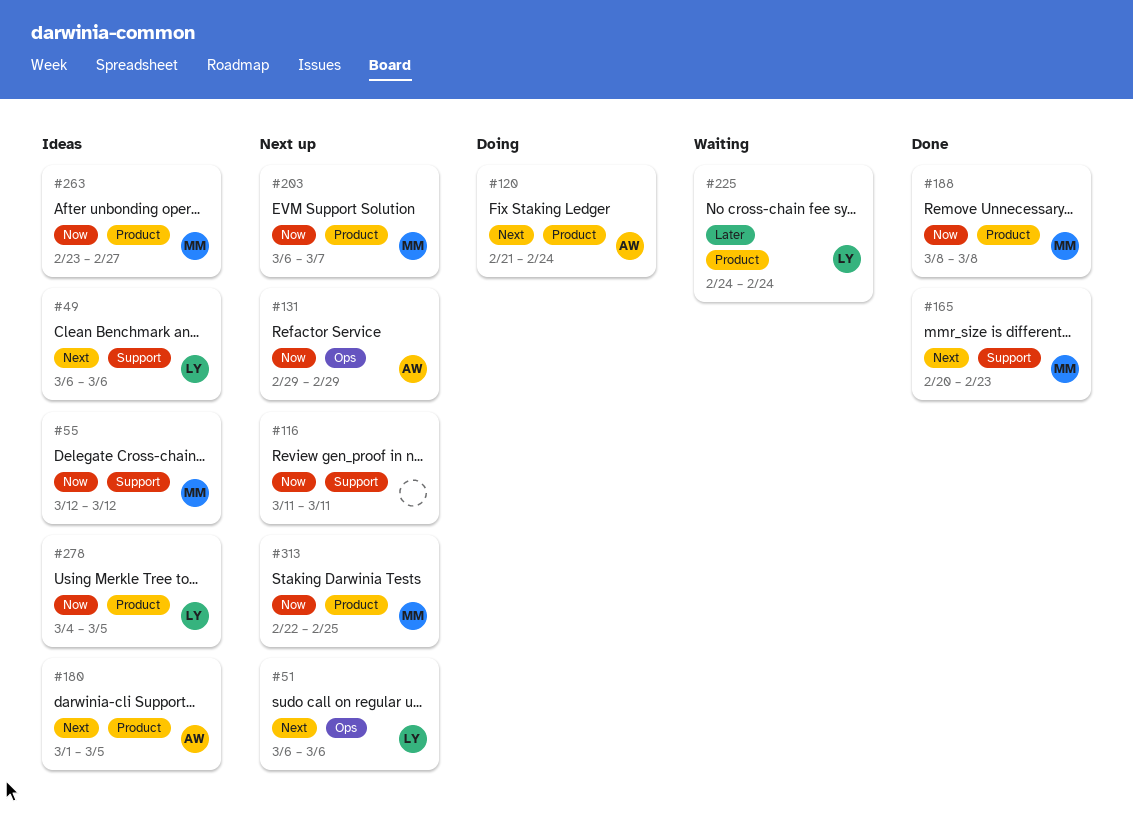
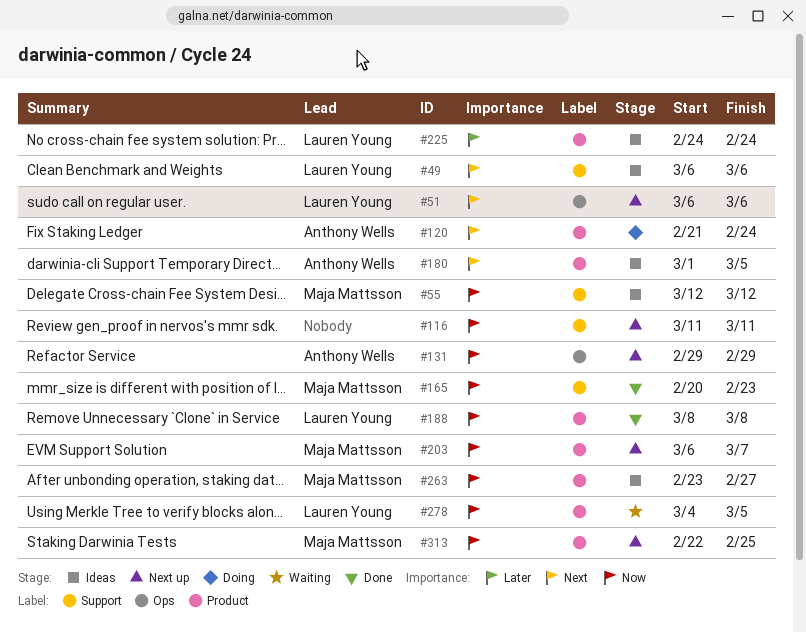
#165, priority: Next -> Now
#188, owner: Maja Mattsson -> Lauren Young
#225, status: Waiting -> Ideas
#278, status: Ideas -> Waiting

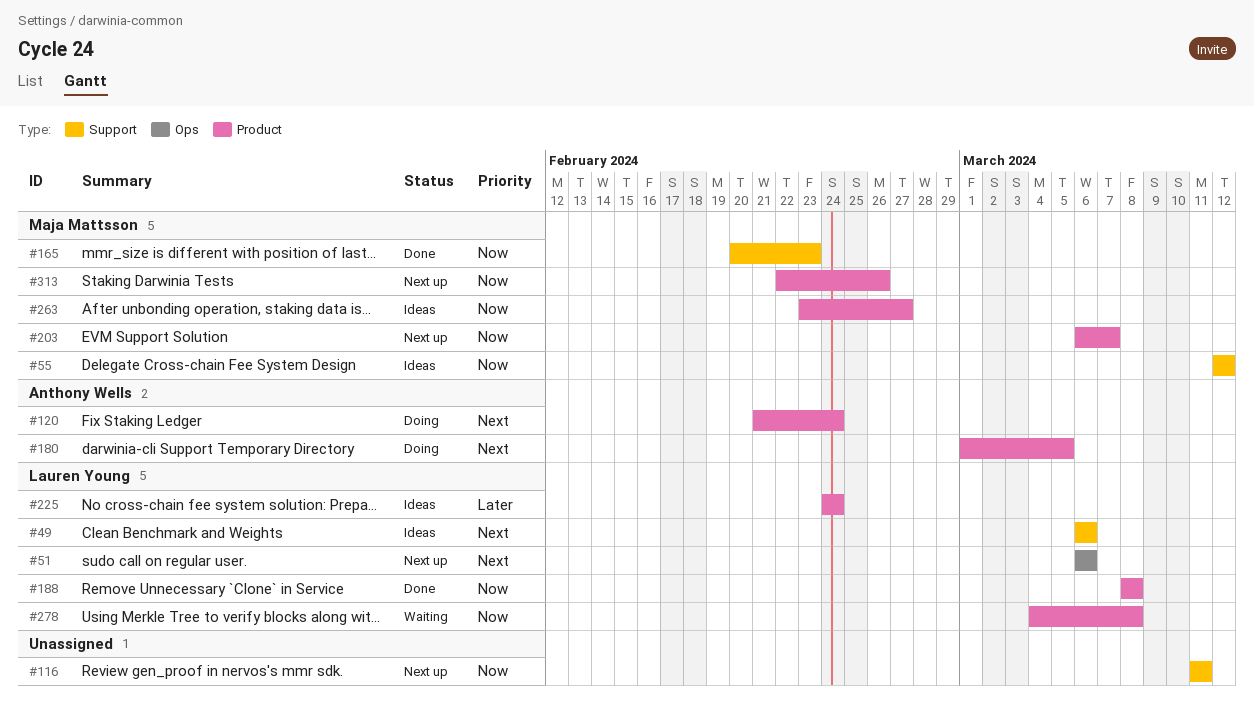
#131: present -> none
#180, status: Ideas -> Doing
#278, due: Mar 5 -> Mar 8
#313, due: Feb 25 -> Feb 26

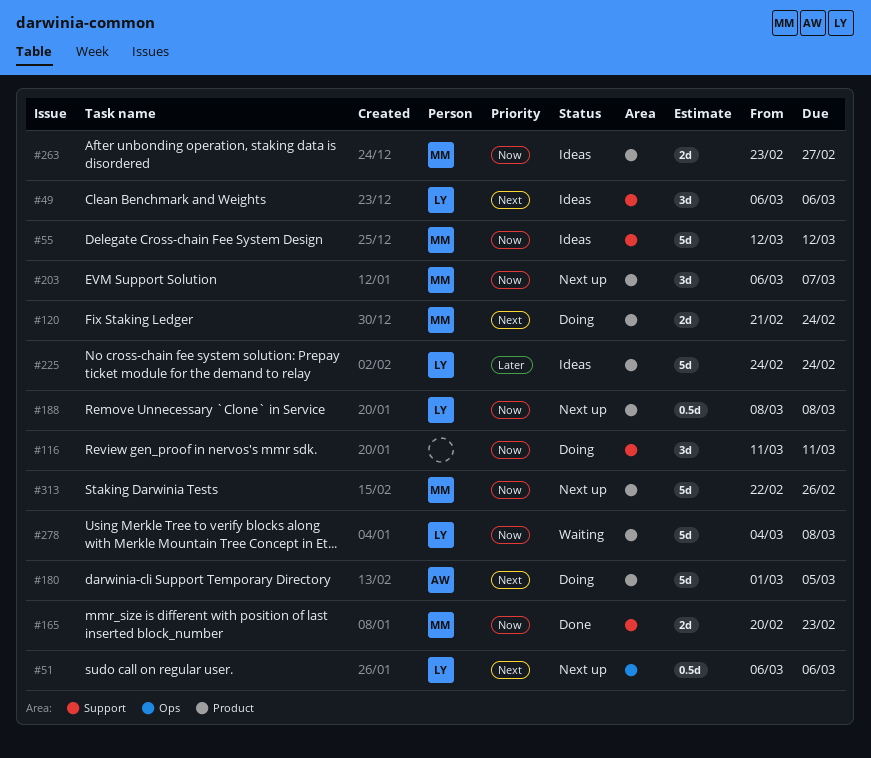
#116, status: Next up -> Doing
#120, owner: Anthony Wells -> Maja Mattsson
#188, status: Done -> Next up

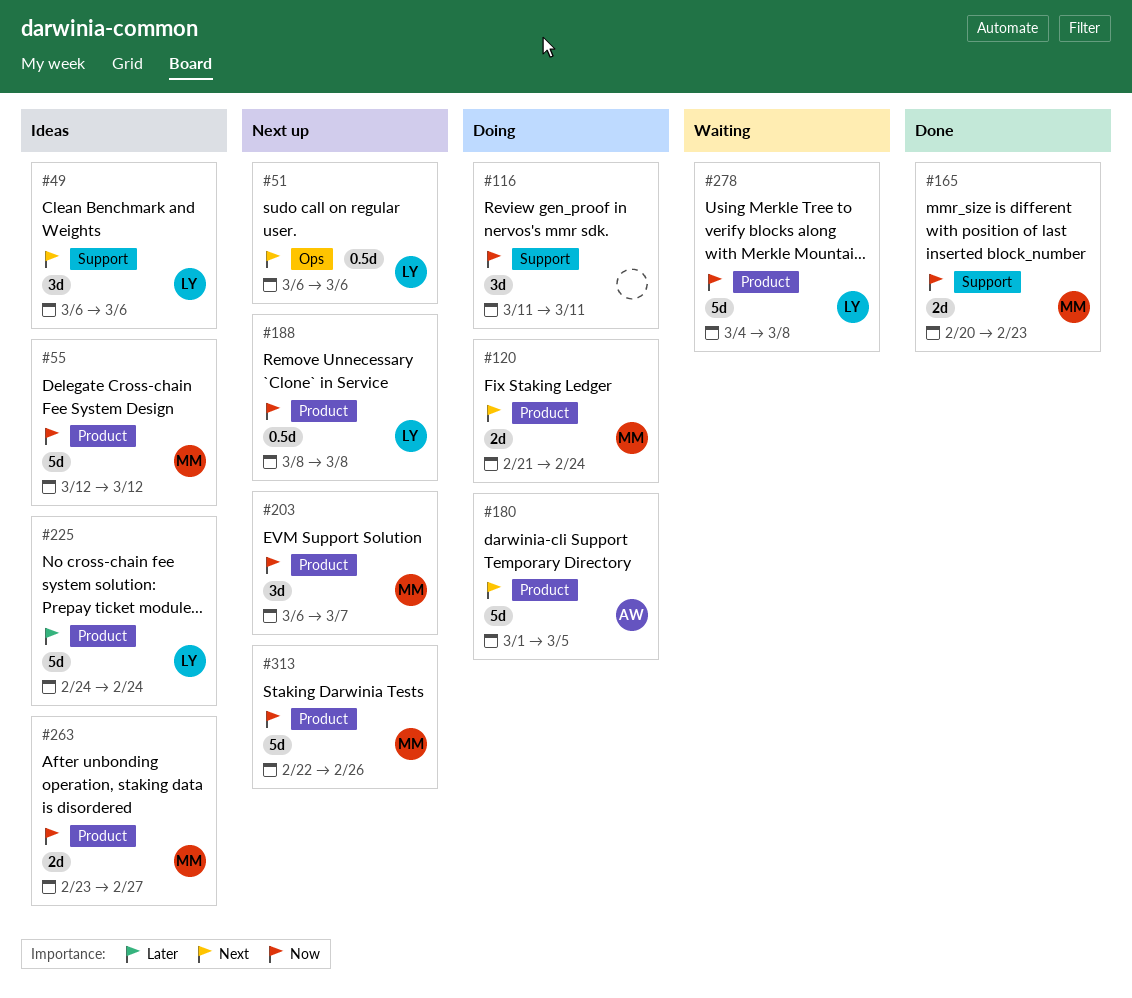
#55, label: Support -> Product

